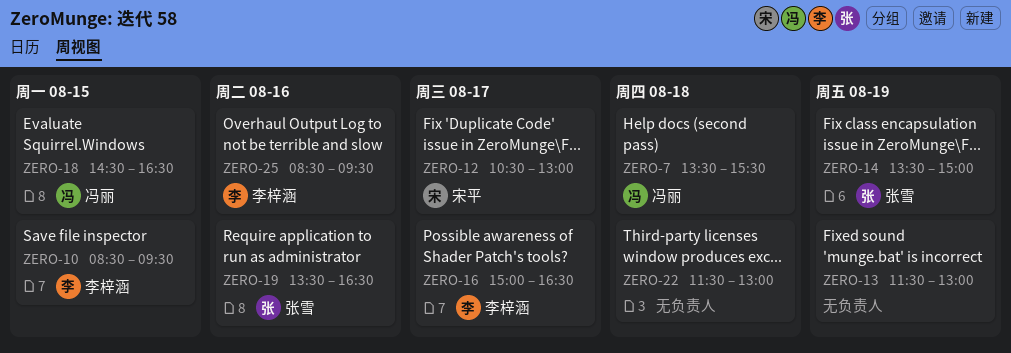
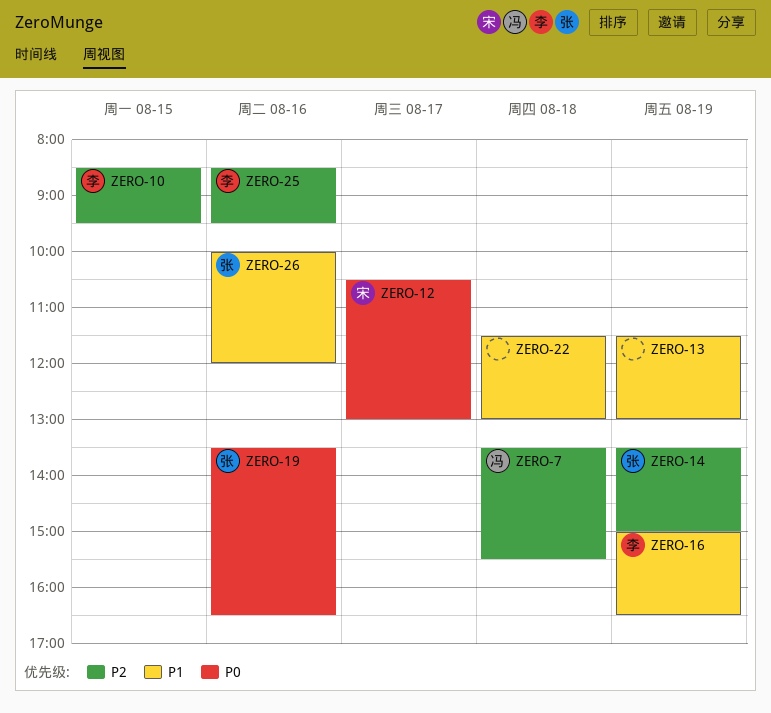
ZERO-16, day: Aug 17 -> Aug 19
ZERO-18: present -> none
ZERO-26: none -> present

